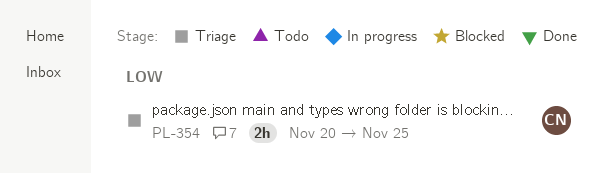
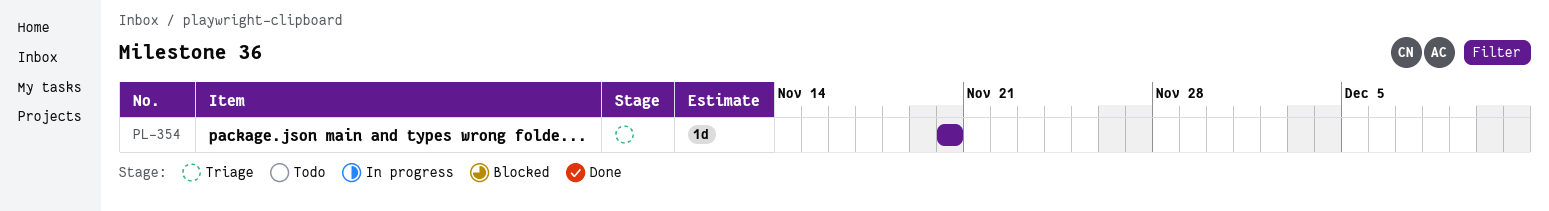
PL-354, estimate: 2h -> 1d
PL-354, due: Nov 25 -> Nov 20

